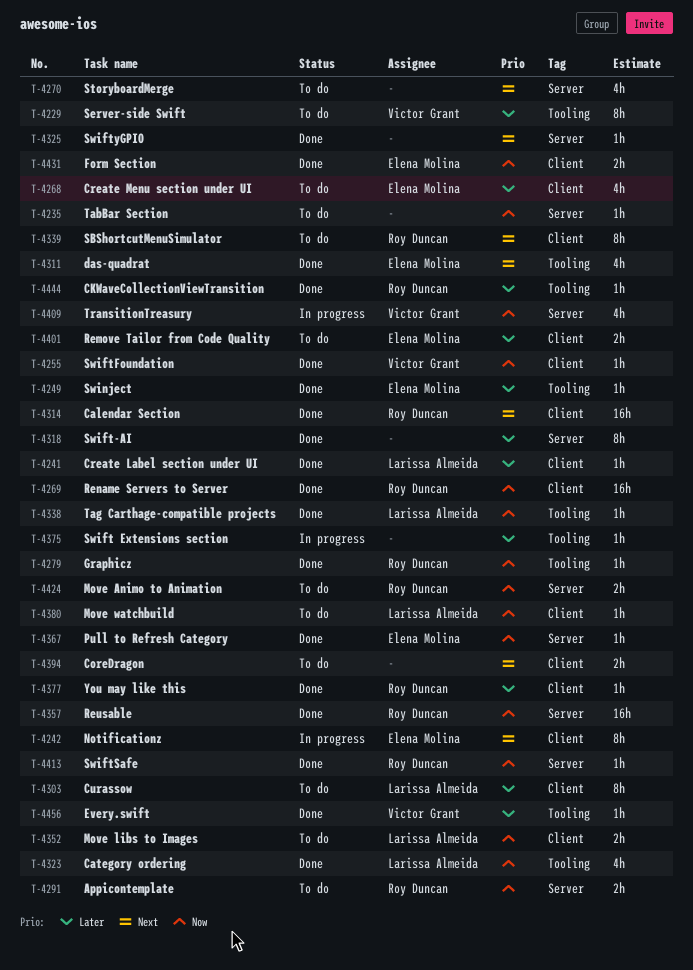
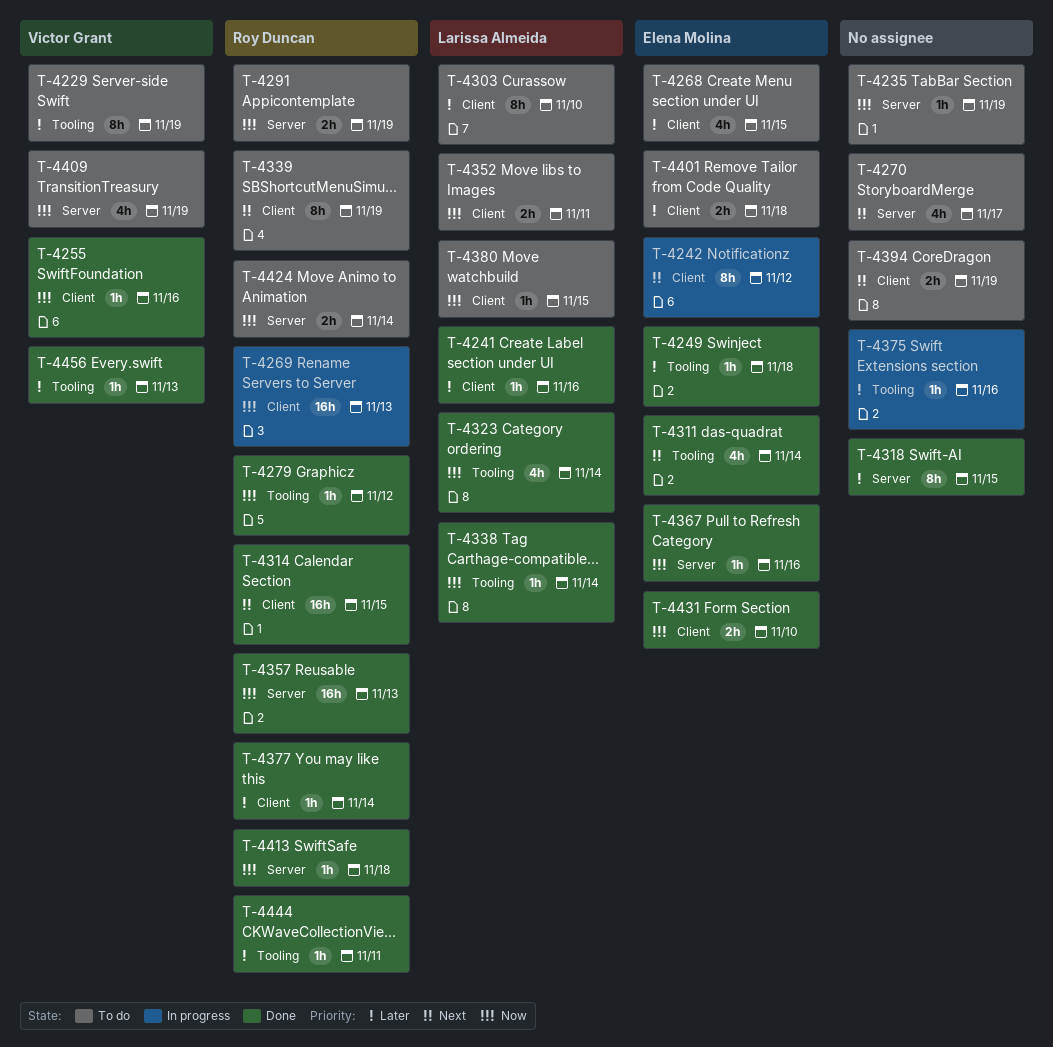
T-4269, status: Done -> In progress
T-4325: present -> none
T-4409, status: In progress -> To do

